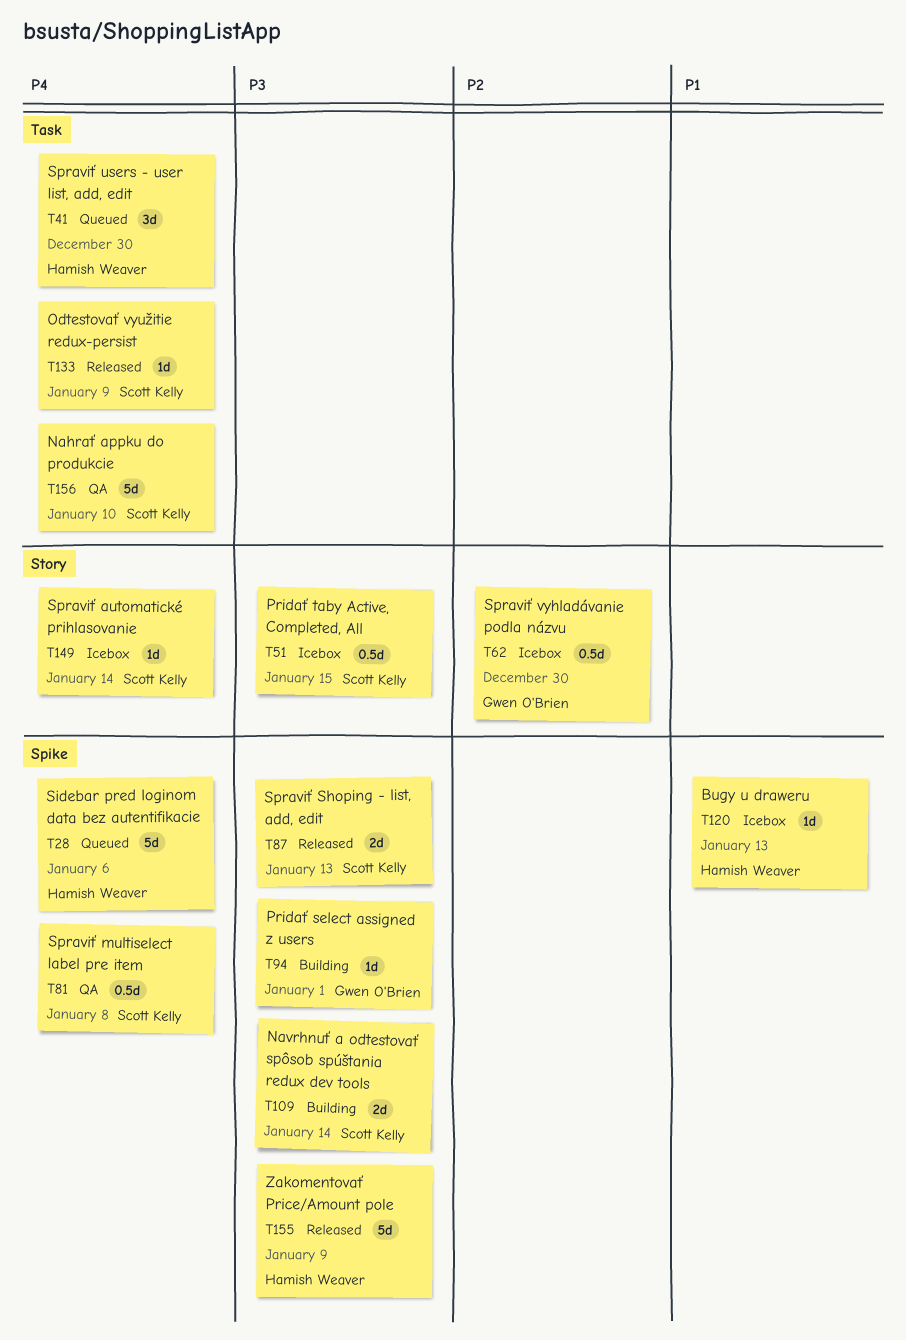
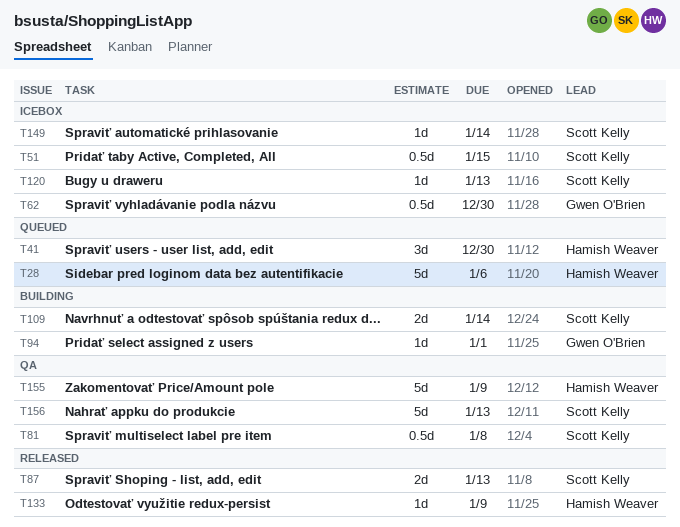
T120, owner: Hamish Weaver -> Scott Kelly
T133, owner: Scott Kelly -> Hamish Weaver
T155, status: Released -> QA
T156, due: Jan 10 -> Jan 13

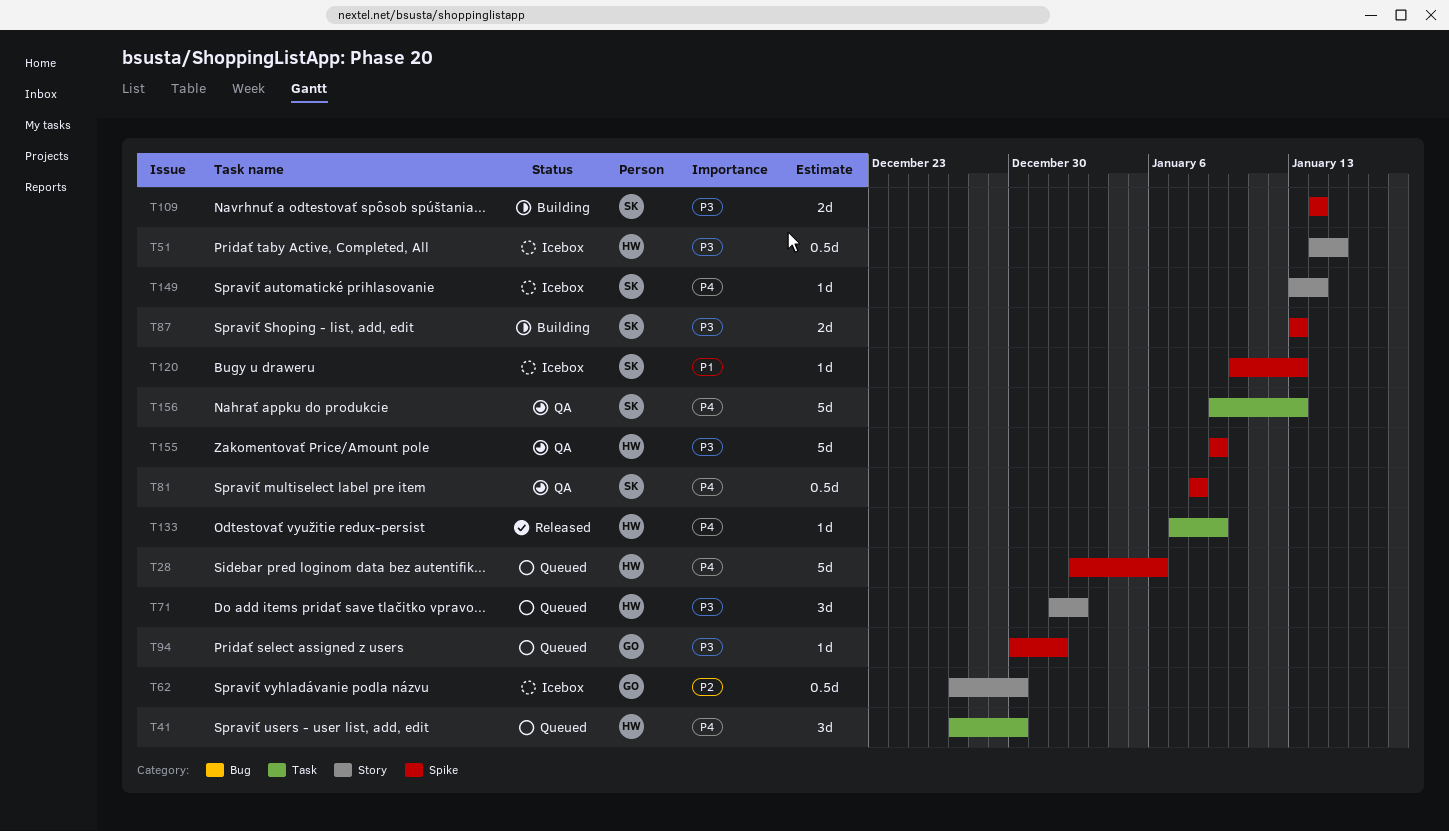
T51, owner: Scott Kelly -> Hamish Weaver
T71: none -> present
T87, status: Released -> Building
T94, status: Building -> Queued

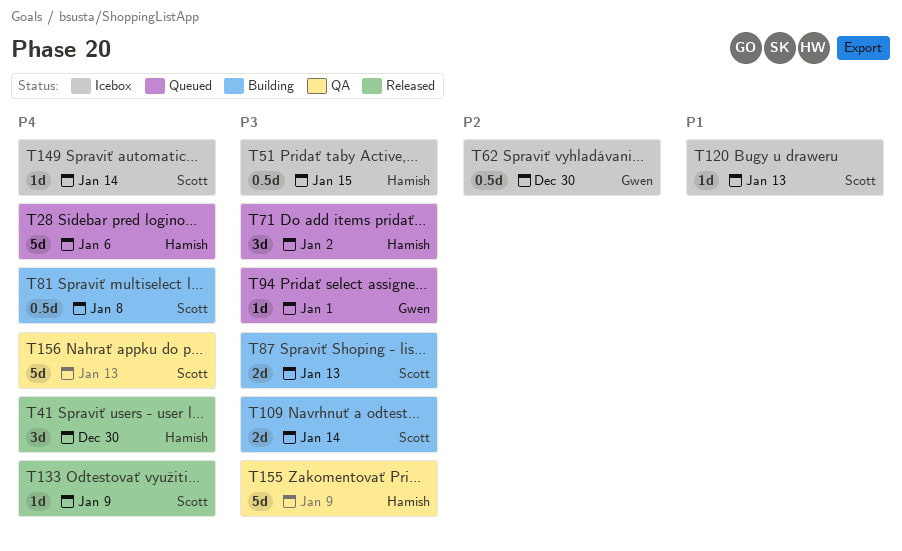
T41, status: Queued -> Released
T81, status: QA -> Building
T133, owner: Hamish -> Scott

